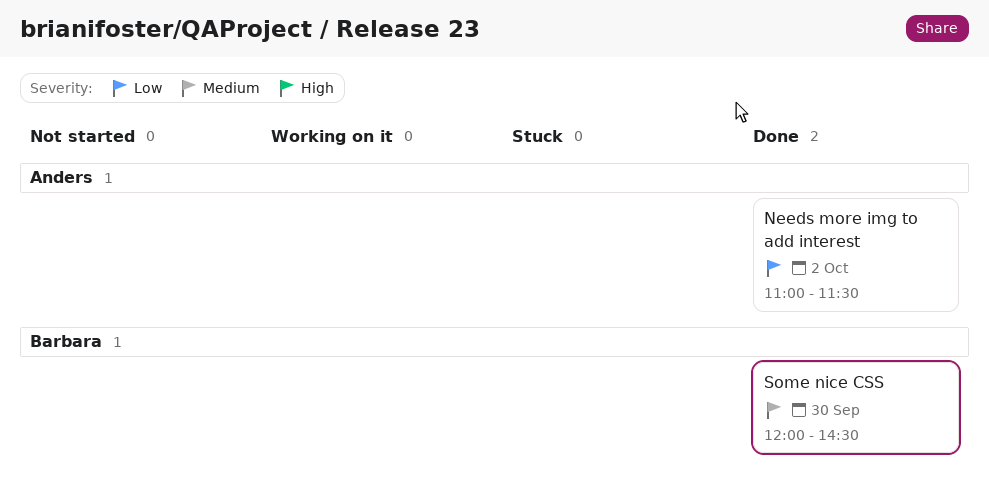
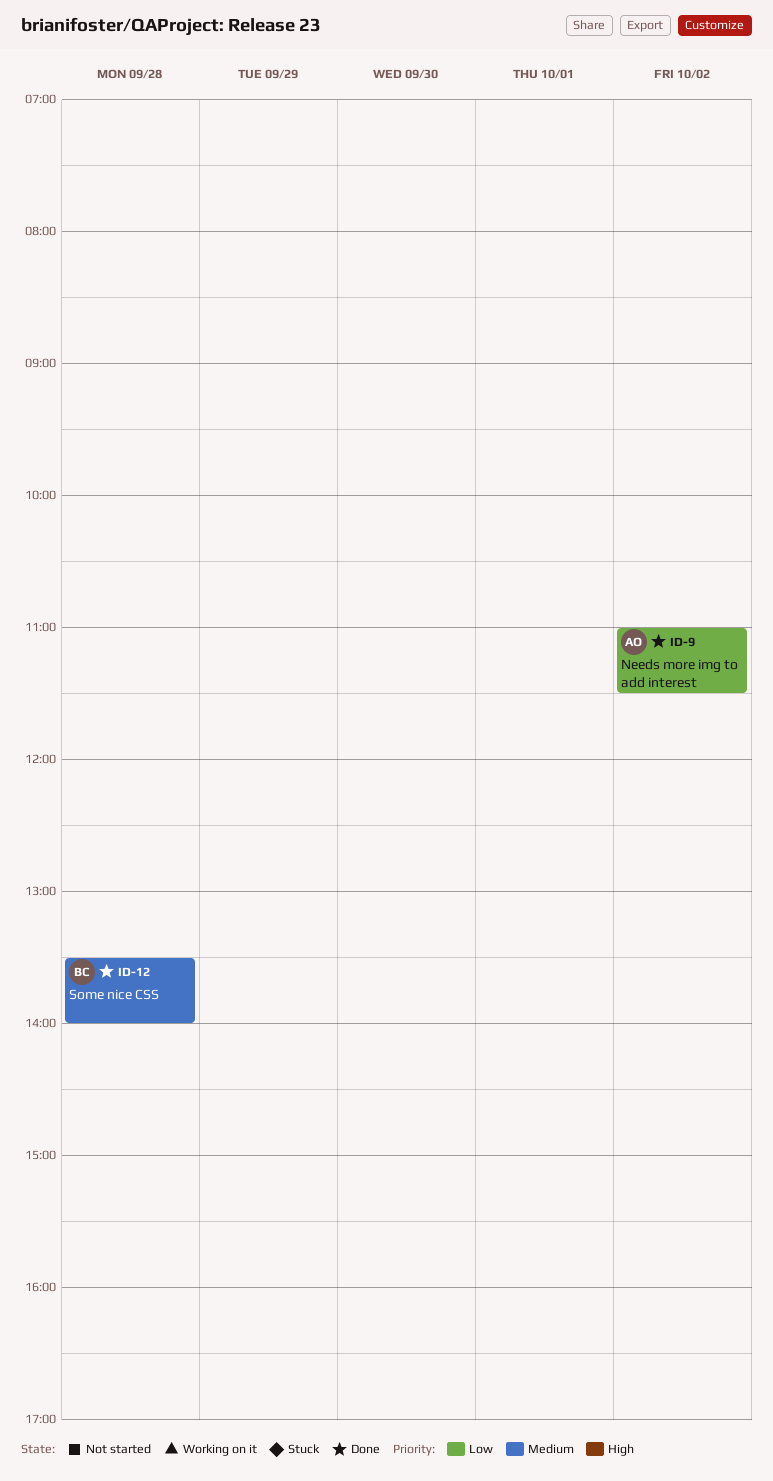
Some nice CSS, day: Sep 30 -> Sep 28
Some nice CSS, begins: 12:00 -> 13:30
Some nice CSS, ends: 14:30 -> 14:00

